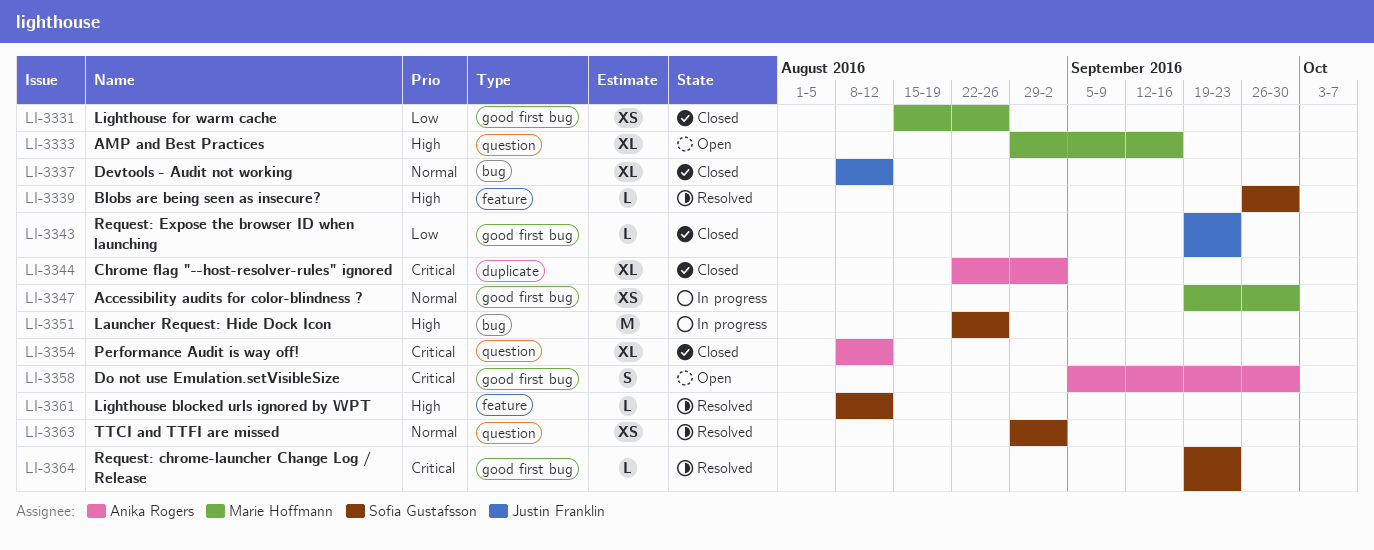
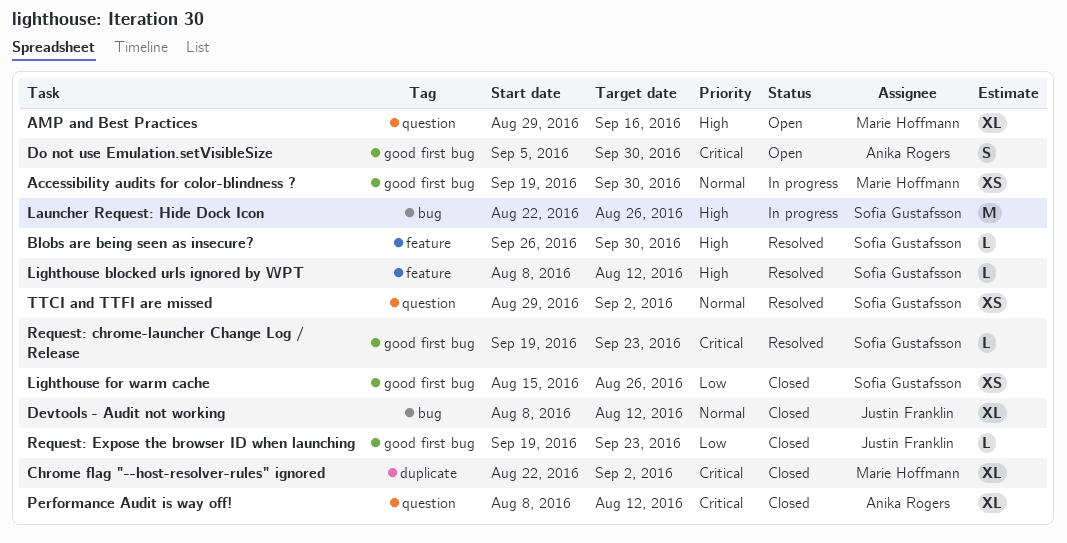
Chrome flag "--host-resolver-rules" ignored, owner: Anika Rogers -> Marie Hoffmann
Lighthouse for warm cache, owner: Marie Hoffmann -> Sofia Gustafsson

